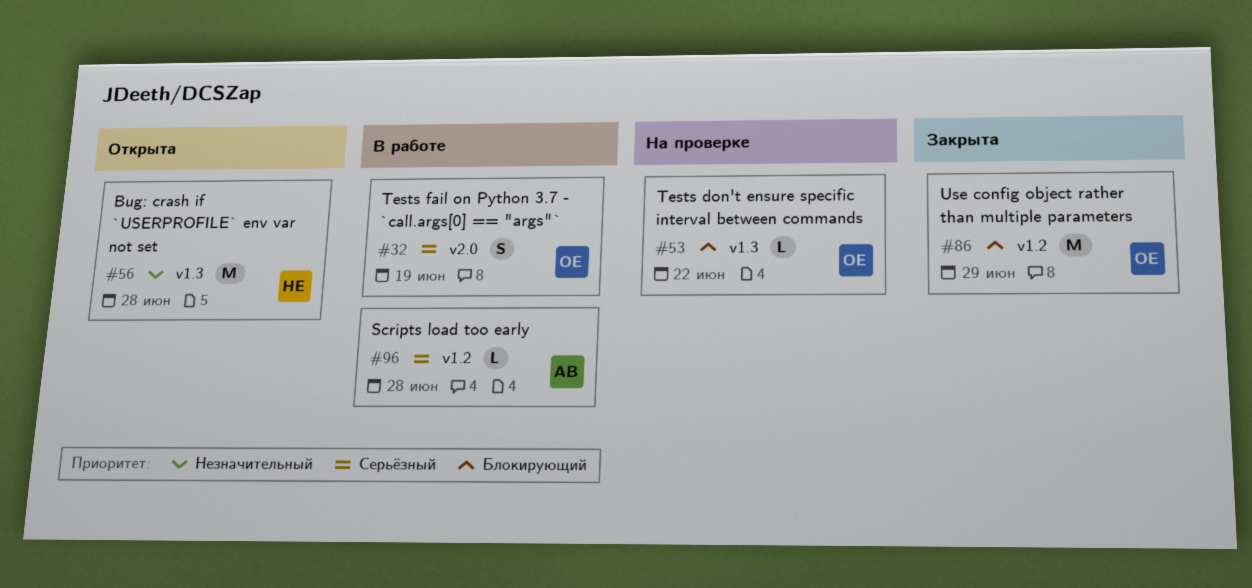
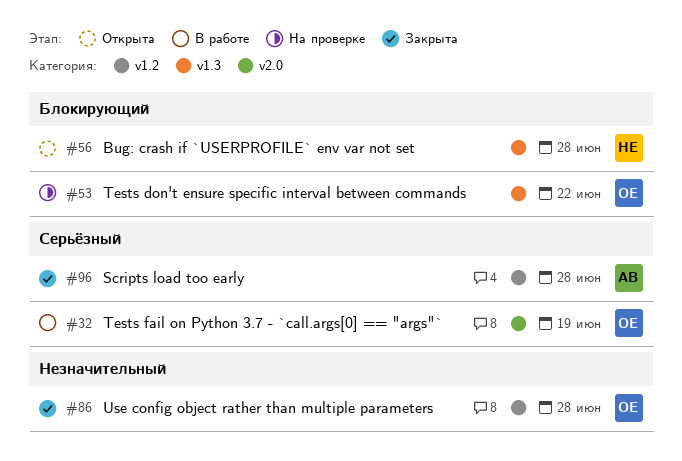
#56, priority: Незначительный -> Блокирующий
#86, priority: Блокирующий -> Незначительный
#86, due: Jun 29 -> Jun 28
#96, status: В работе -> Закрыта

